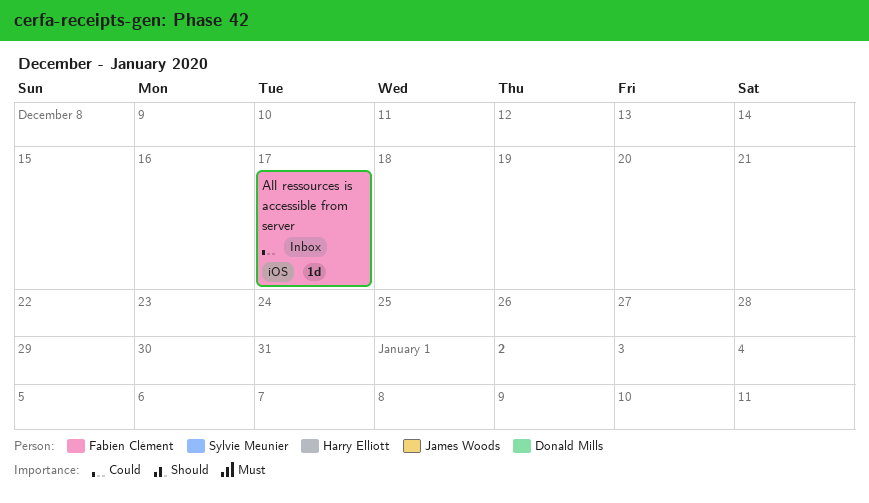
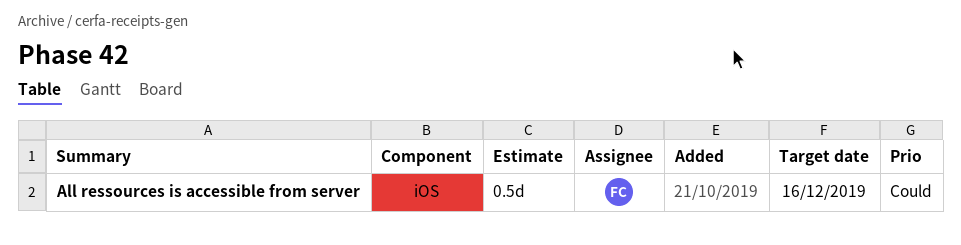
All ressources is accessible from server, estimate: 1d -> 0.5d
All ressources is accessible from server, due: Dec 17 -> Dec 16

